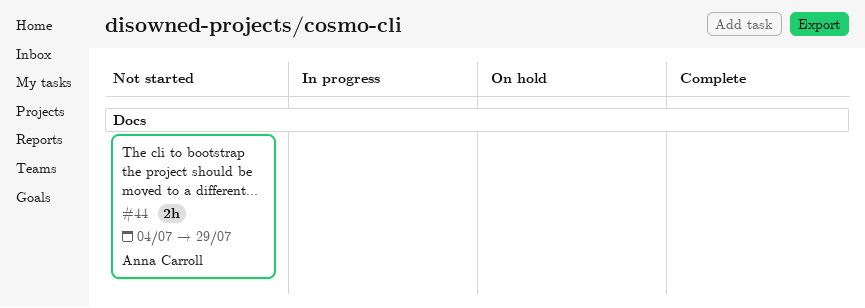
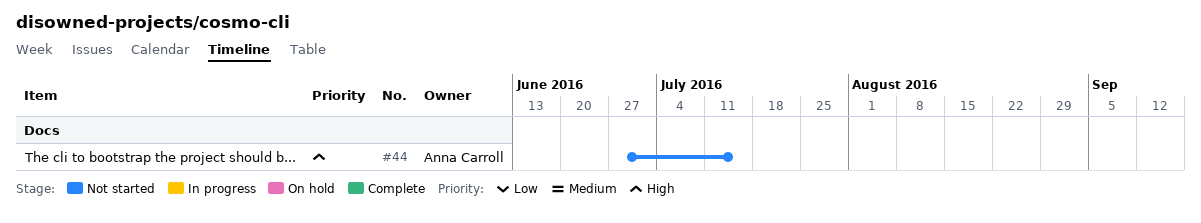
#44, start: Jul 4 -> Jun 27
#44, due: Jul 29 -> Jul 15

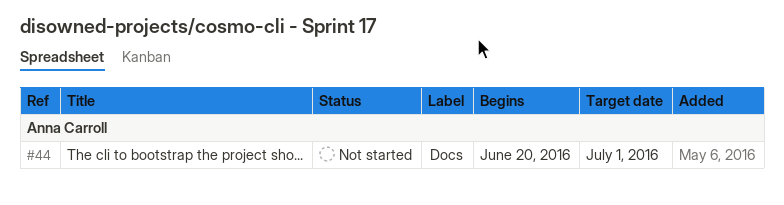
#44, start: Jun 27 -> Jun 20
#44, due: Jul 15 -> Jul 1

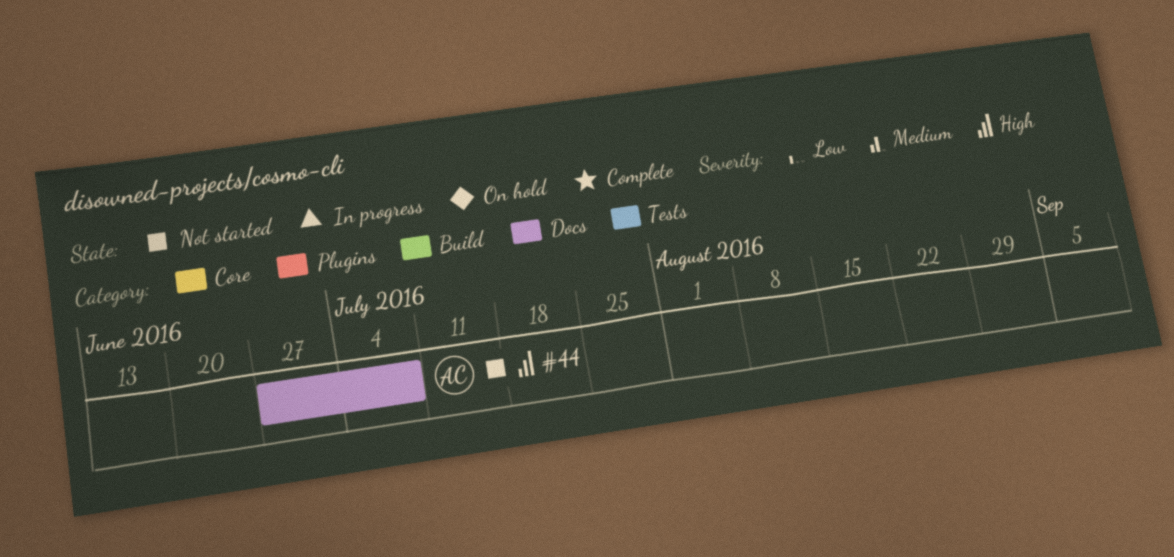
#44, start: Jun 20 -> Jun 27
#44, due: Jul 1 -> Jul 8

